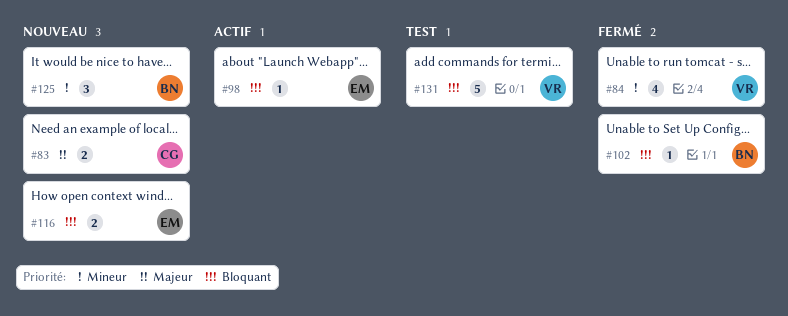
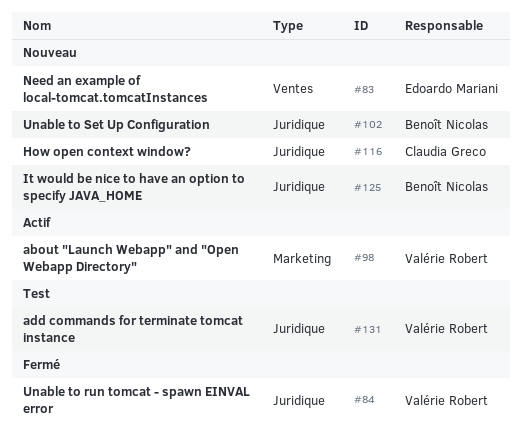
#83, owner: Claudia Greco -> Edoardo Mariani
#98, owner: Edoardo Mariani -> Valérie Robert
#102, status: Fermé -> Nouveau
#116, owner: Edoardo Mariani -> Claudia Greco

